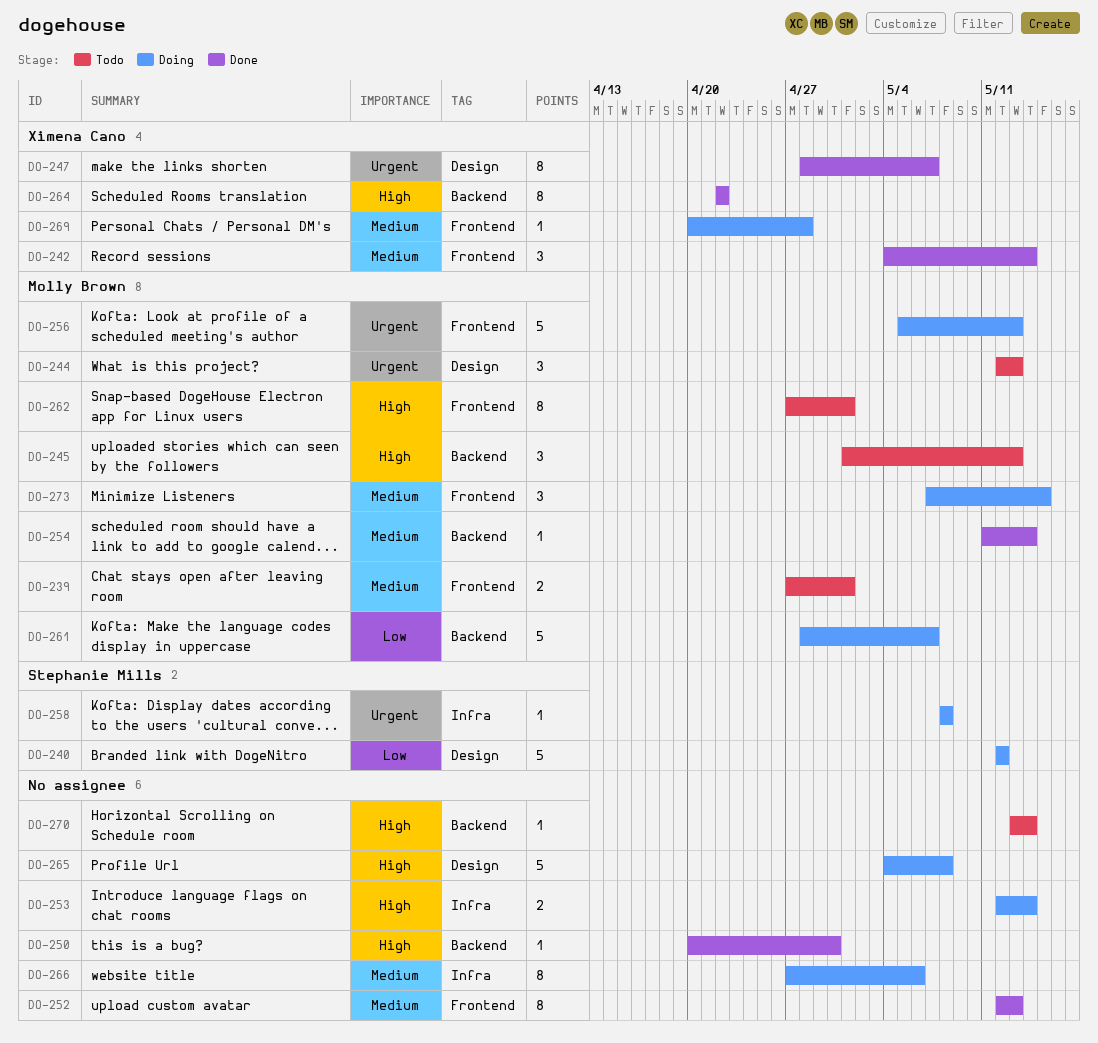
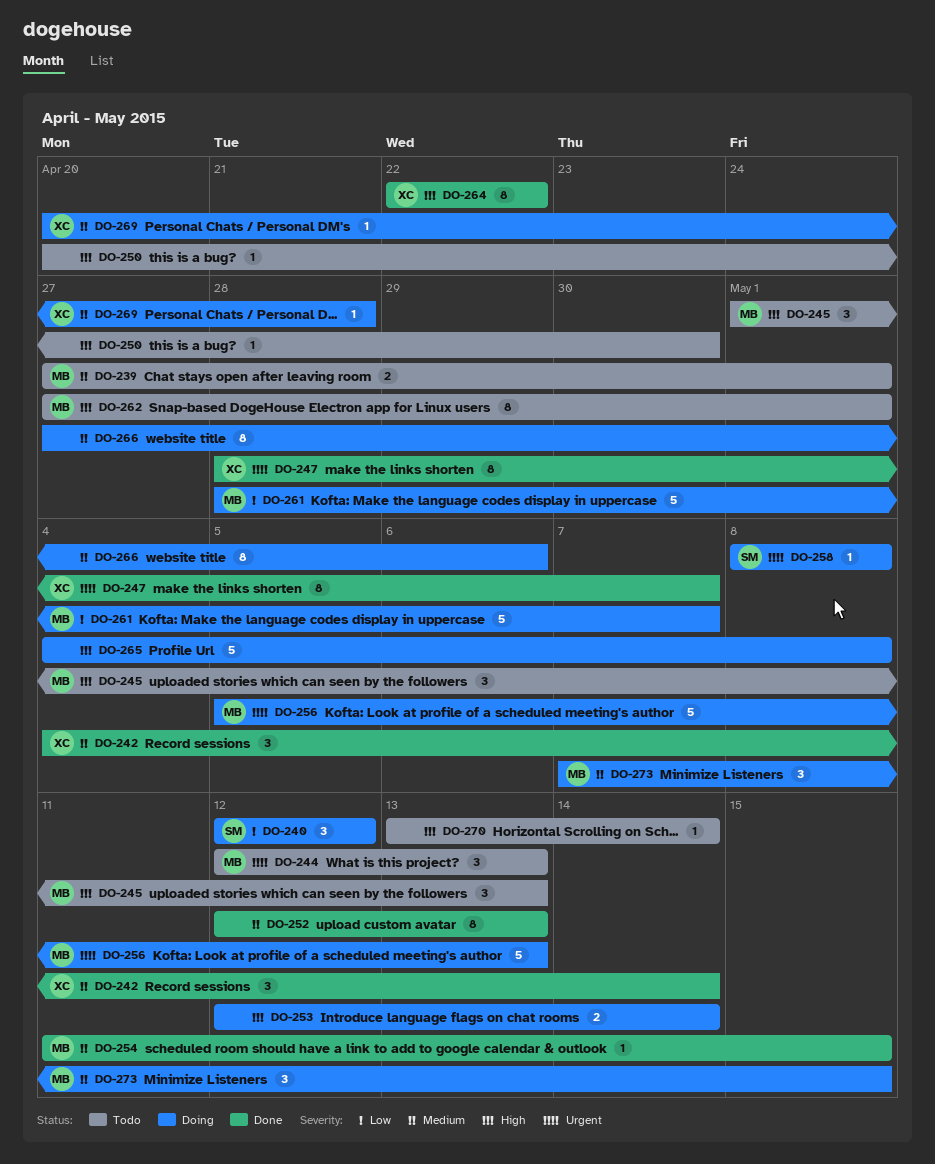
DO-240, estimate: 5 -> 3
DO-250, status: Done -> Todo
DO-254, due: May 14 -> May 15

